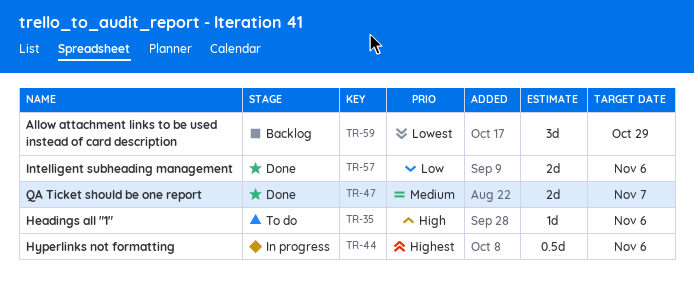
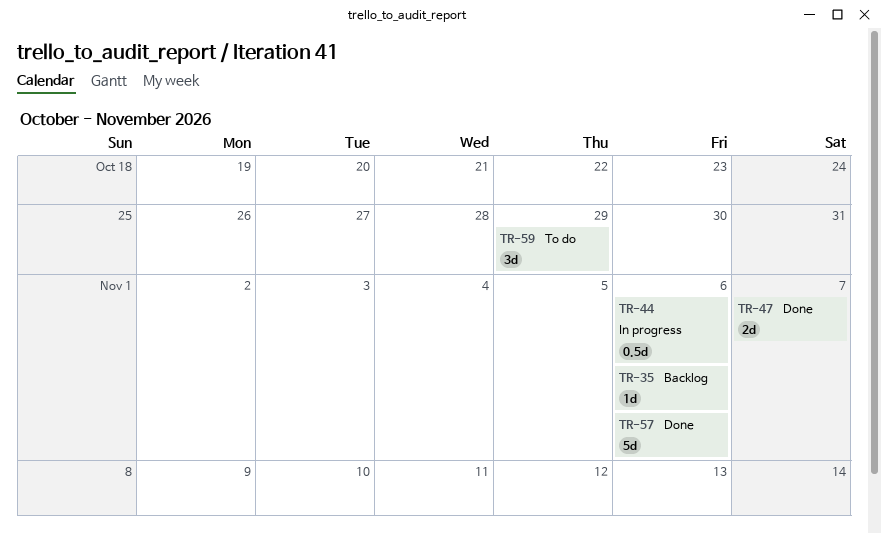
TR-35, status: To do -> Backlog
TR-57, estimate: 2d -> 5d
TR-59, status: Backlog -> To do

